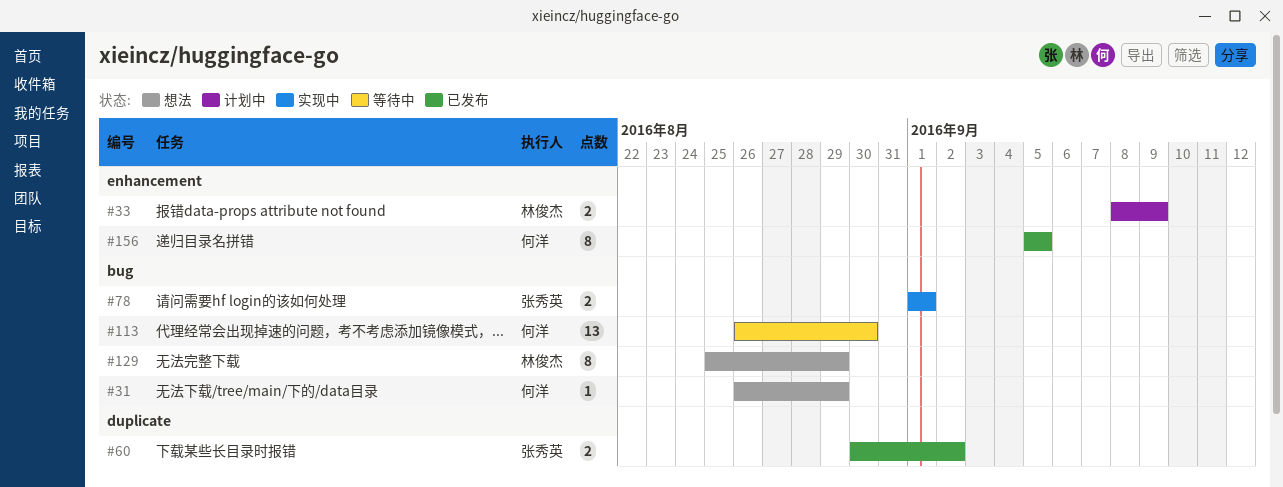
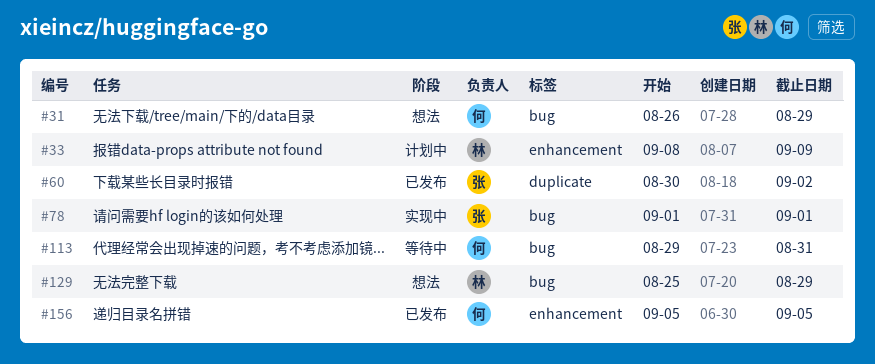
#113, start: Aug 26 -> Aug 29
#113, due: Aug 30 -> Aug 31

